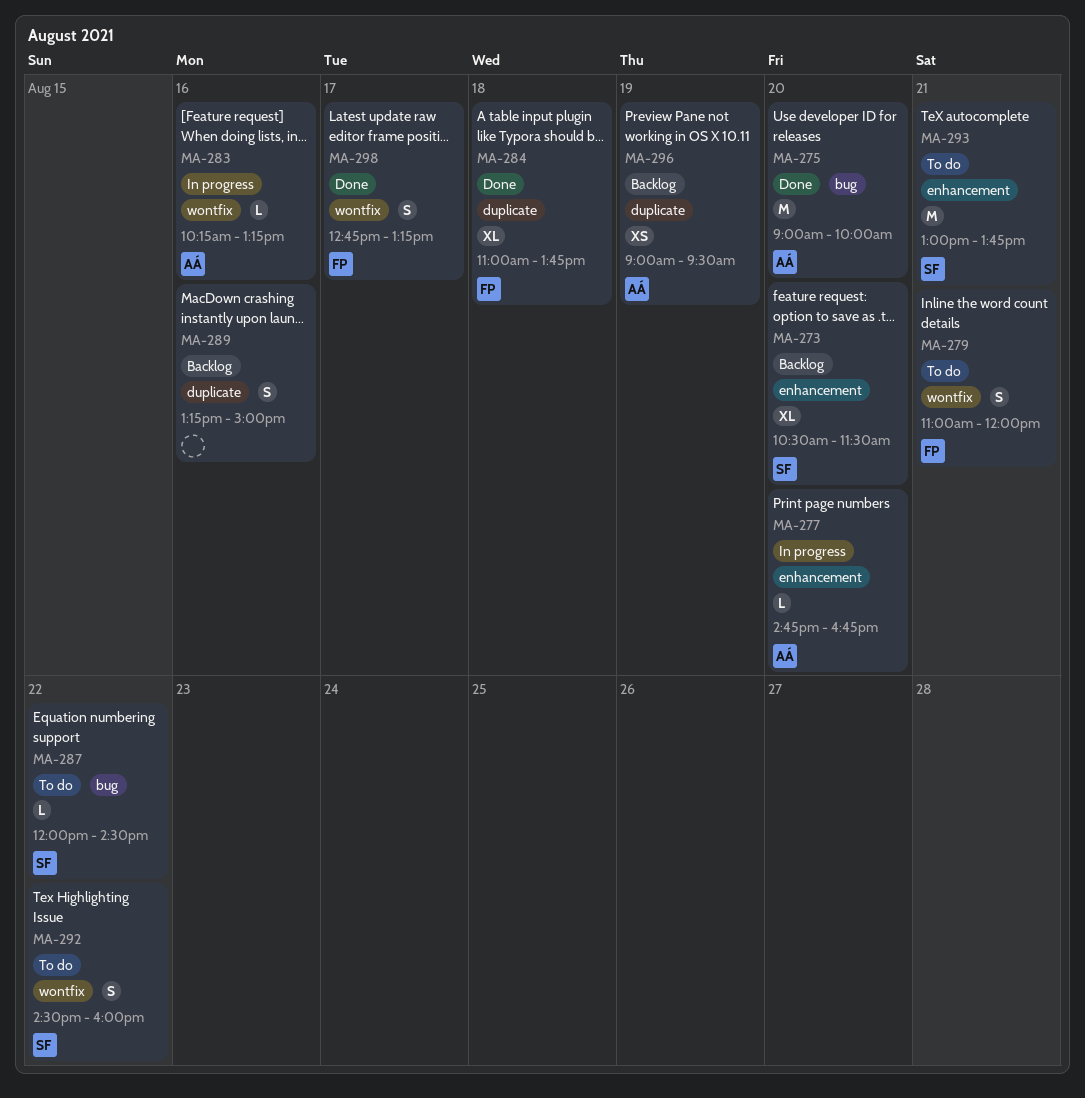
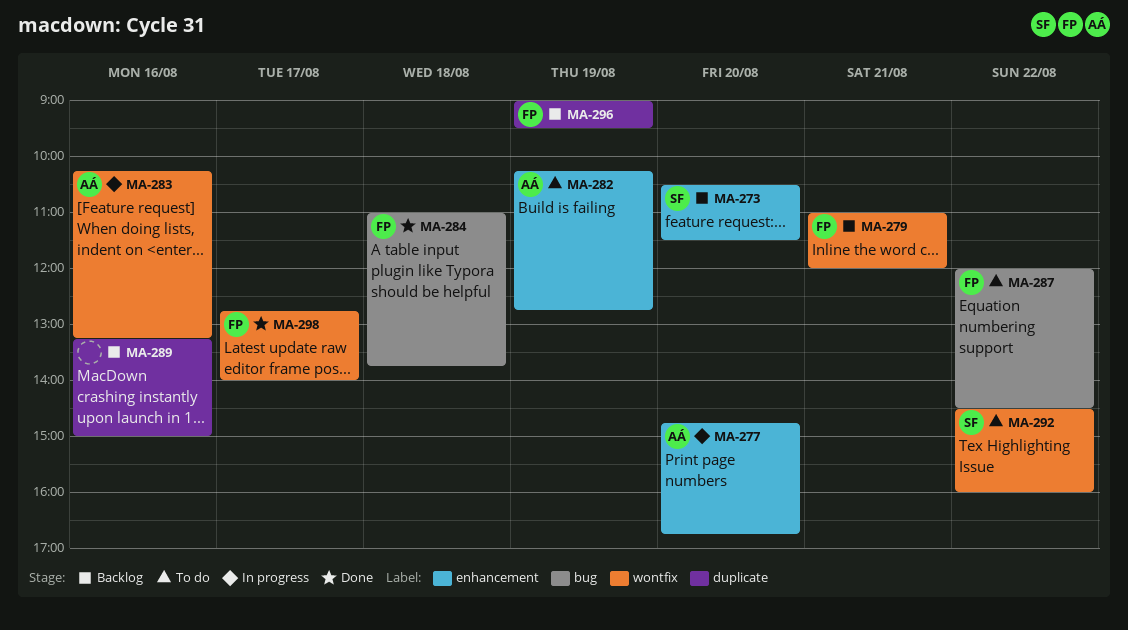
MA-275: present -> none
MA-279, status: To do -> Backlog
MA-282: none -> present
MA-284, label: duplicate -> bug
MA-287, owner: SF -> FP
MA-293: present -> none
MA-296, owner: AÁ -> FP
MA-298, ends: 13:15 -> 14:00

